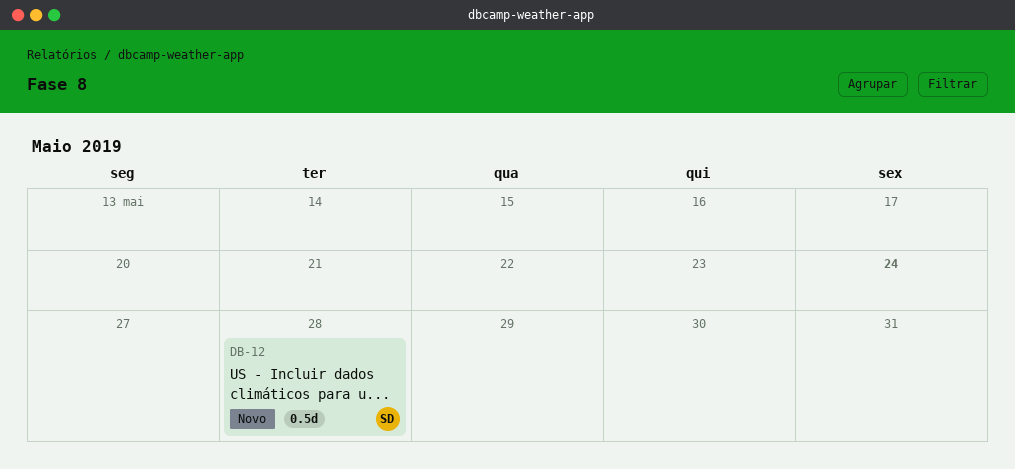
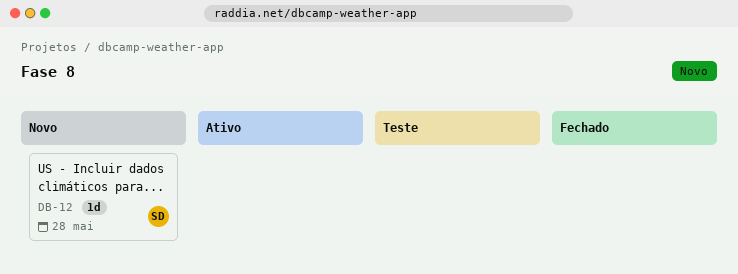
DB-12, estimate: 0.5d -> 1d

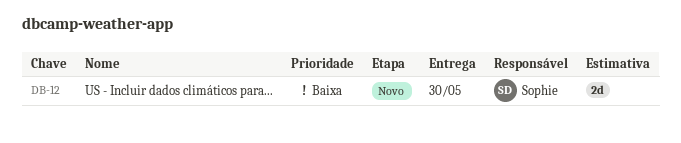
DB-12, estimate: 1d -> 2d
DB-12, due: May 28 -> May 30

